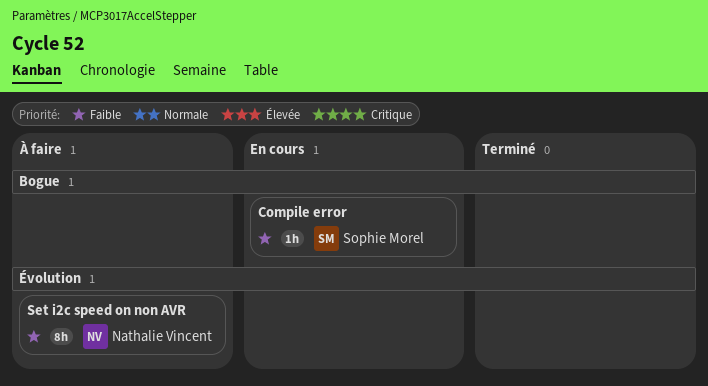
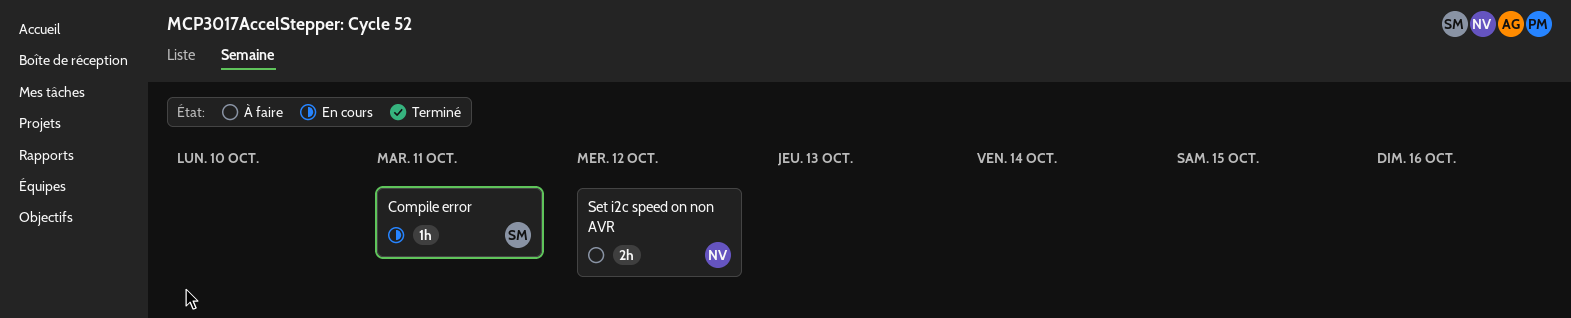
Set i2c speed on non AVR, estimate: 8h -> 2h

